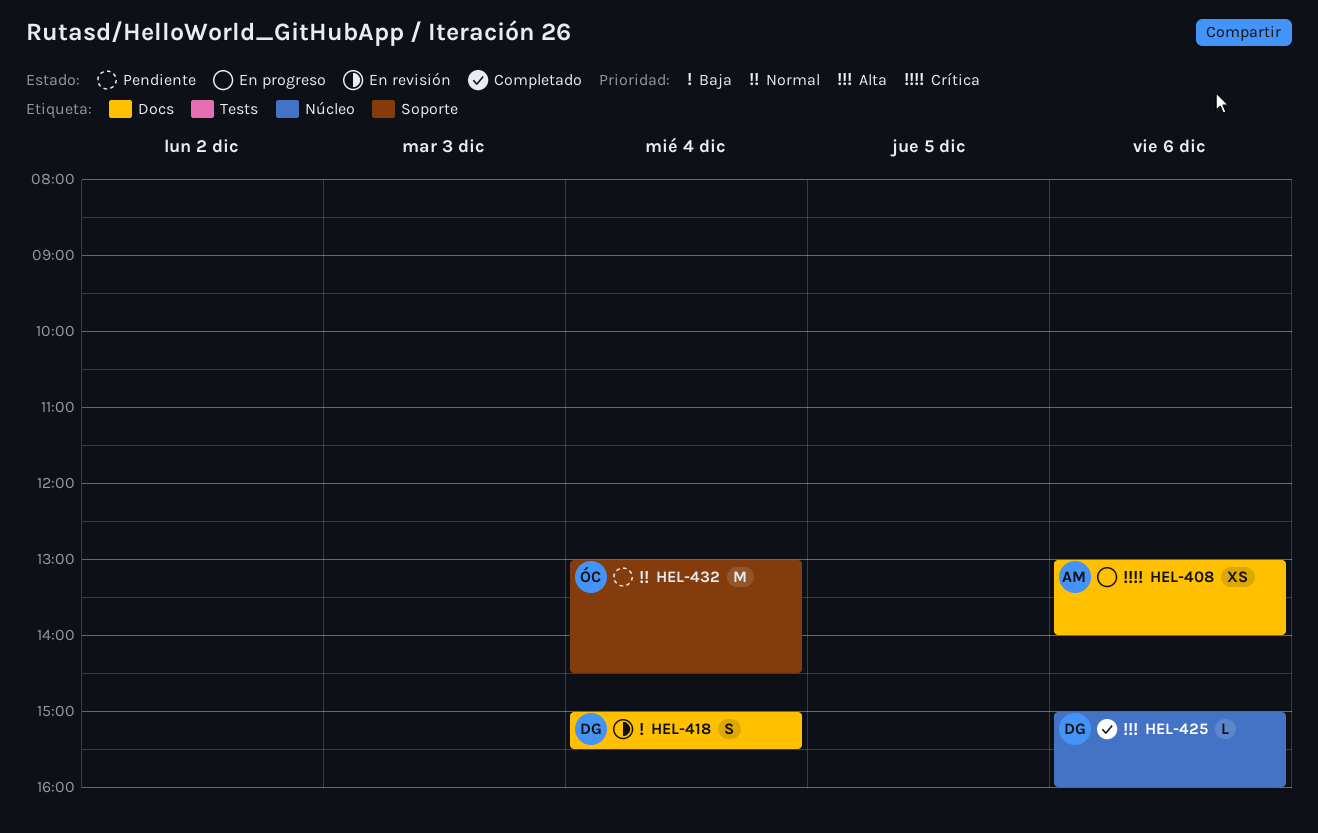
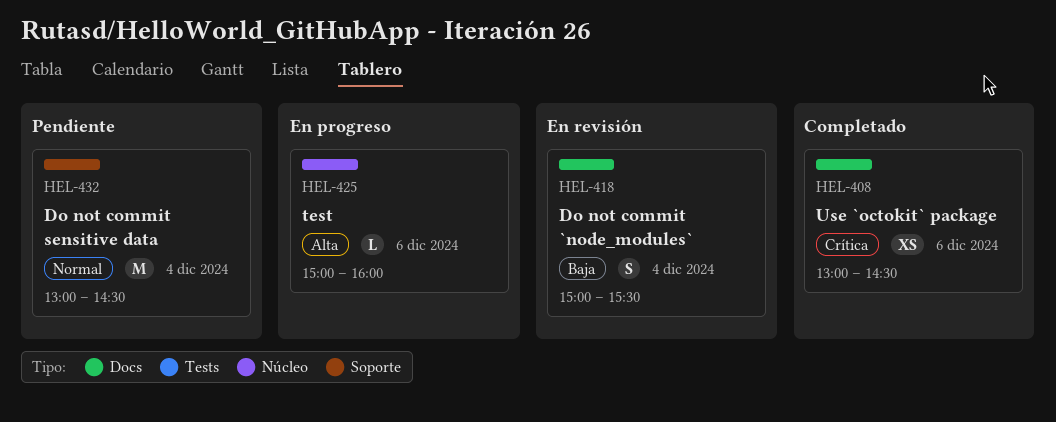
HEL-408, status: En progreso -> Completado
HEL-408, ends: 14:00 -> 14:30
HEL-425, status: Completado -> En progreso

